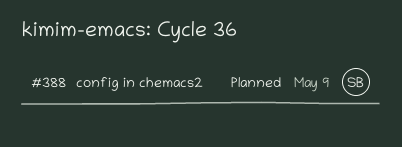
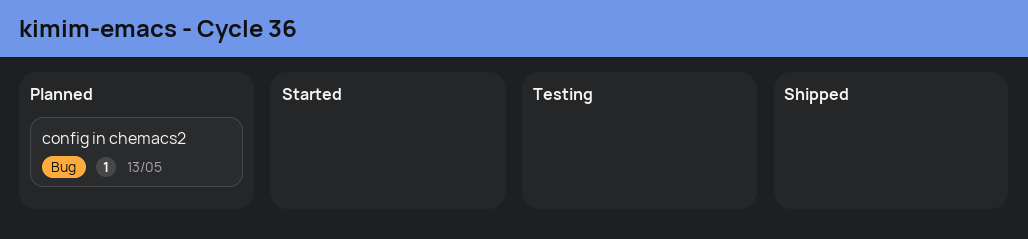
config in chemacs2, due: May 9 -> May 13

